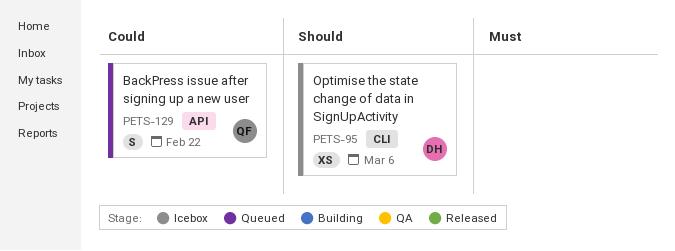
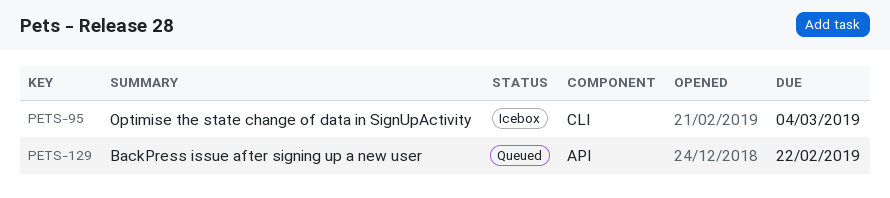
PETS-95, due: Mar 6 -> Mar 4

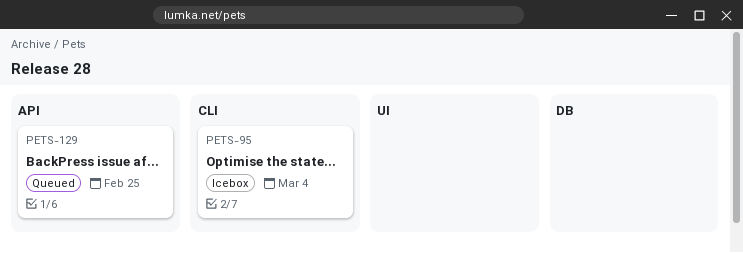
PETS-129, due: Feb 22 -> Feb 25

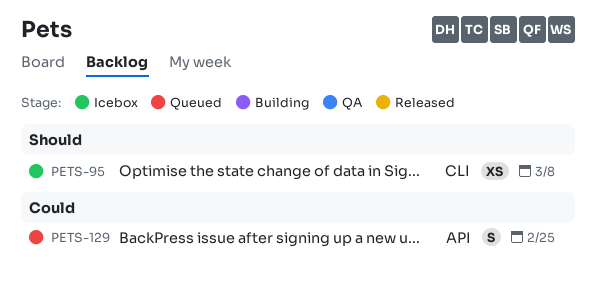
PETS-95, due: Mar 4 -> Mar 8

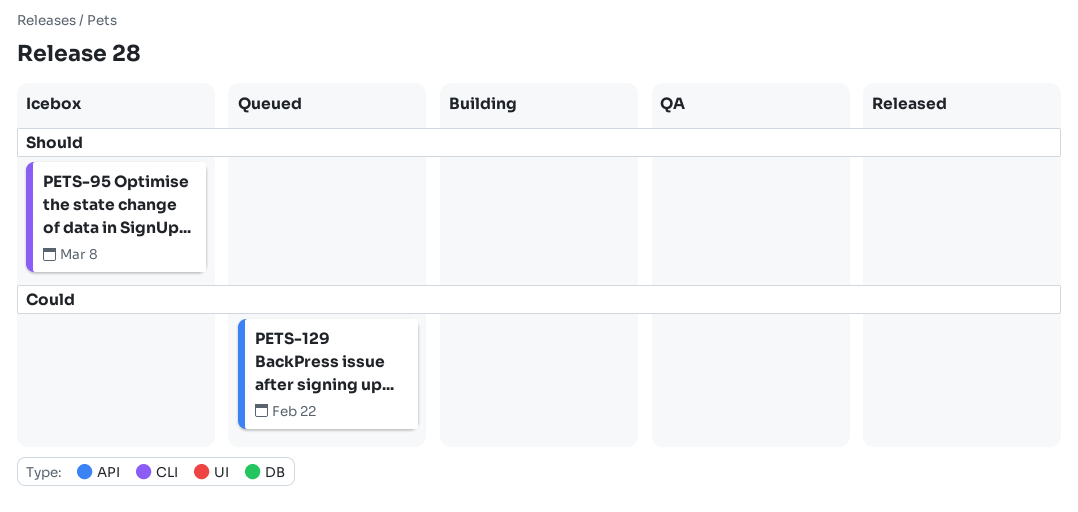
PETS-129, due: Feb 25 -> Feb 22

